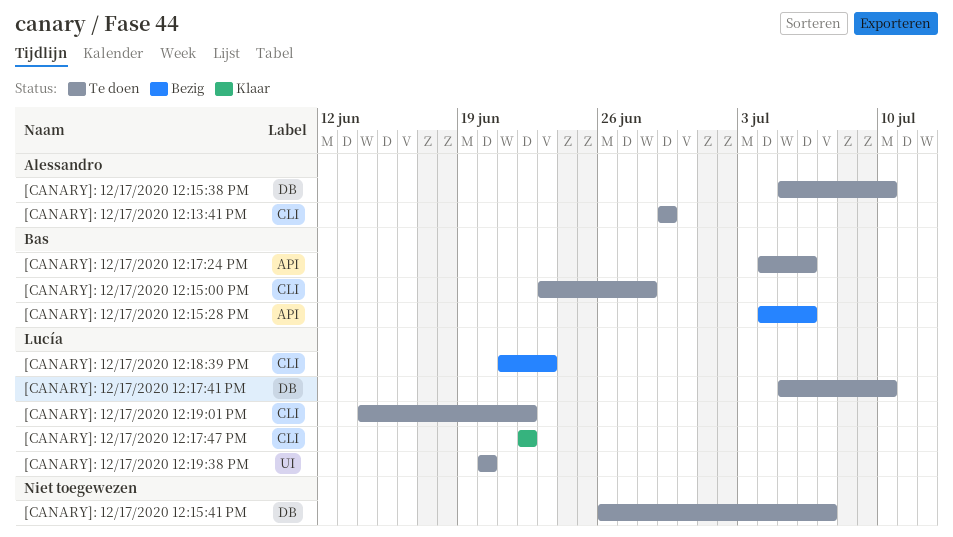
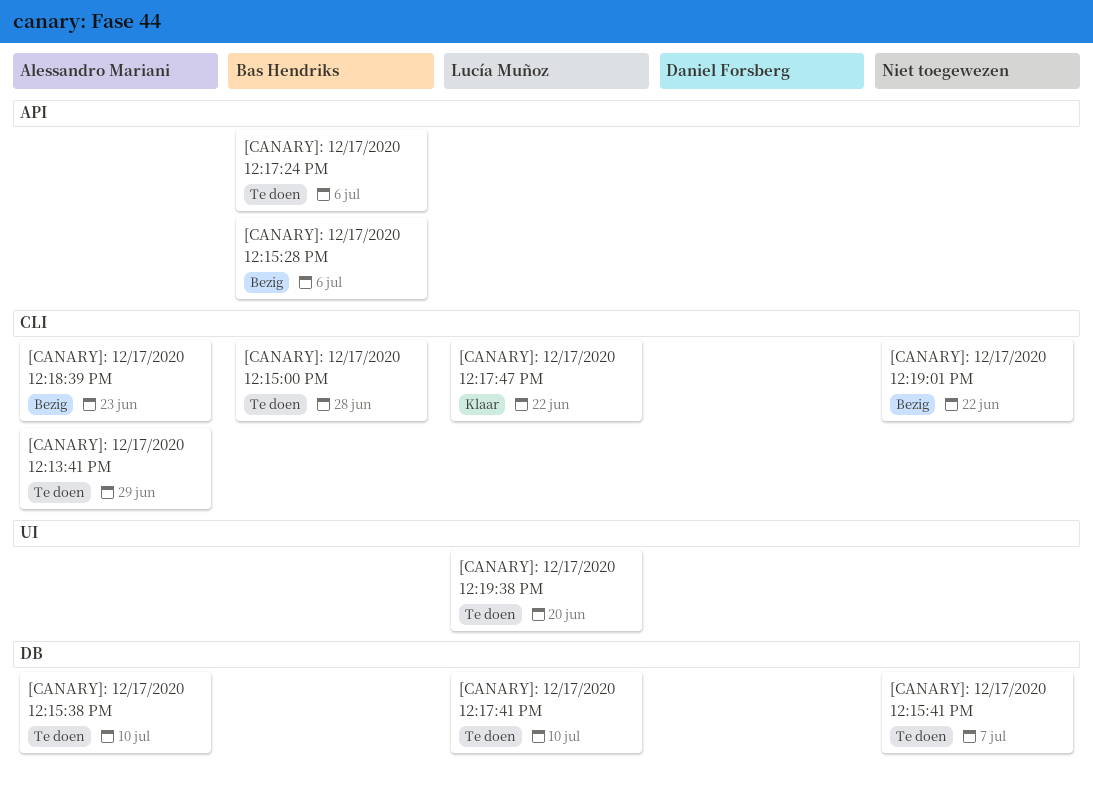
[CANARY]: 12/17/2020 12:18:39 PM, owner: Lucía Muñoz -> Alessandro Mariani
[CANARY]: 12/17/2020 12:19:01 PM, status: Te doen -> Bezig
[CANARY]: 12/17/2020 12:19:01 PM, owner: Lucía Muñoz -> none

